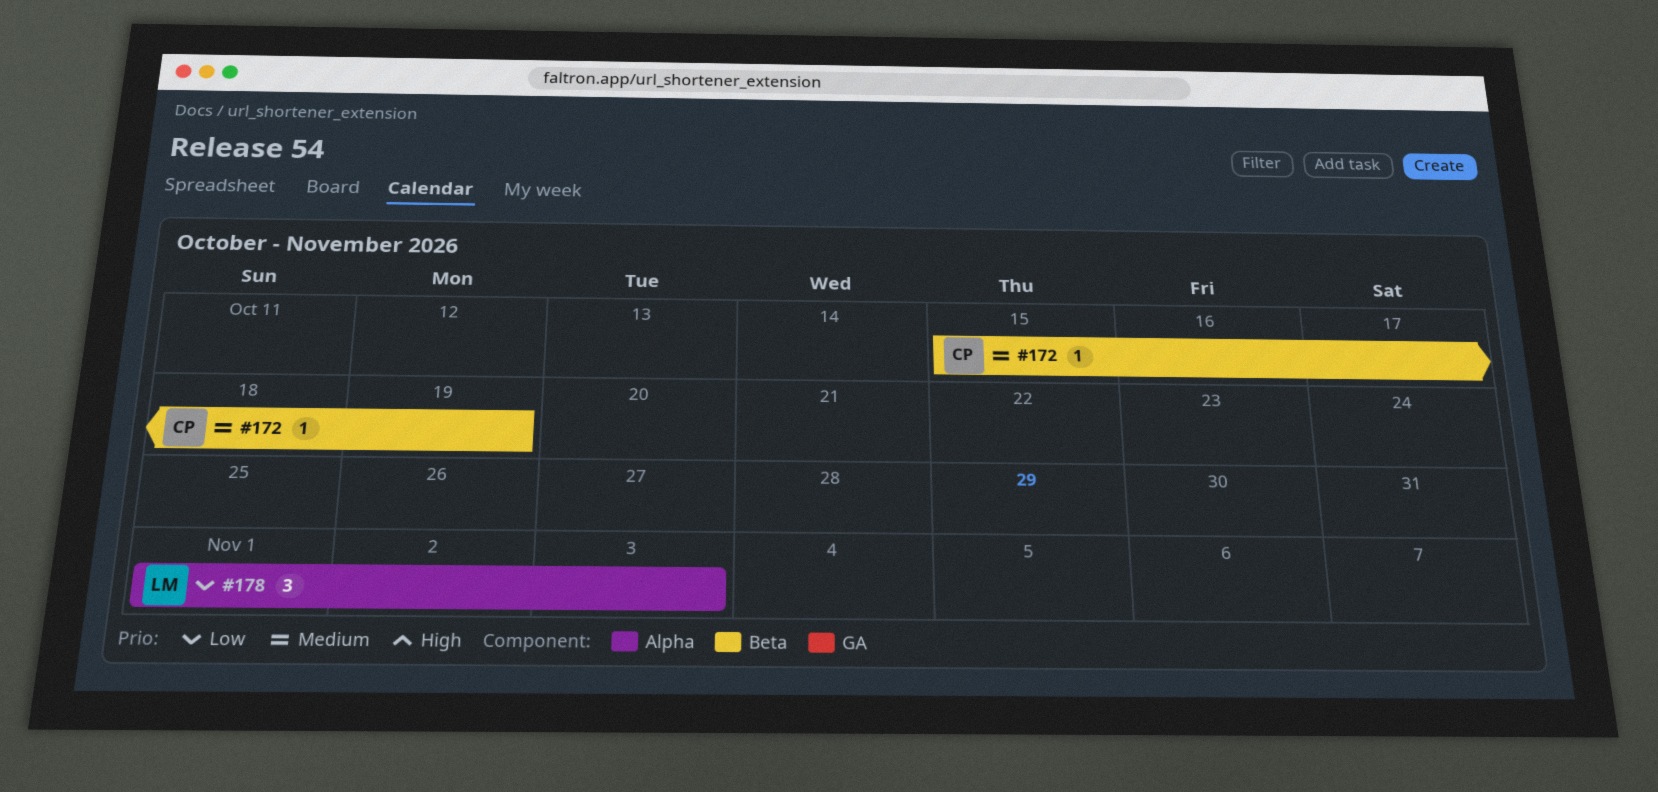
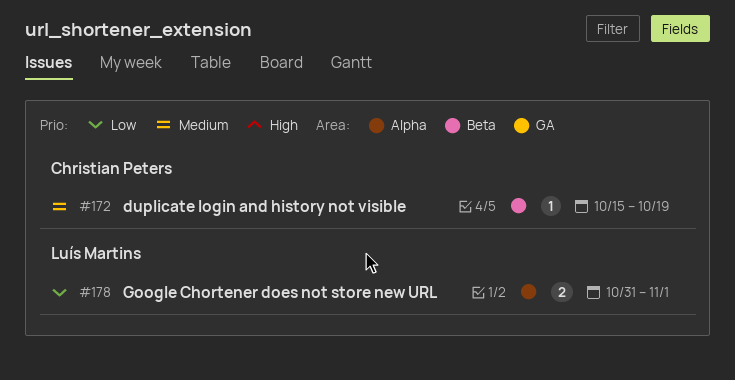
#178, estimate: 3 -> 2
#178, start: Nov 1 -> Oct 31
#178, due: Nov 3 -> Nov 1

